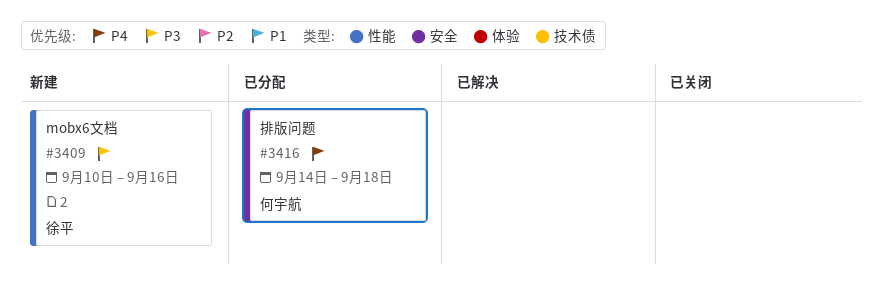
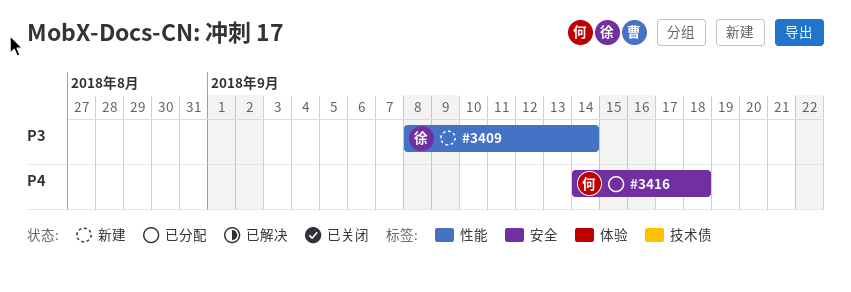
#3409, start: Sep 10 -> Sep 8
#3409, due: Sep 16 -> Sep 14

